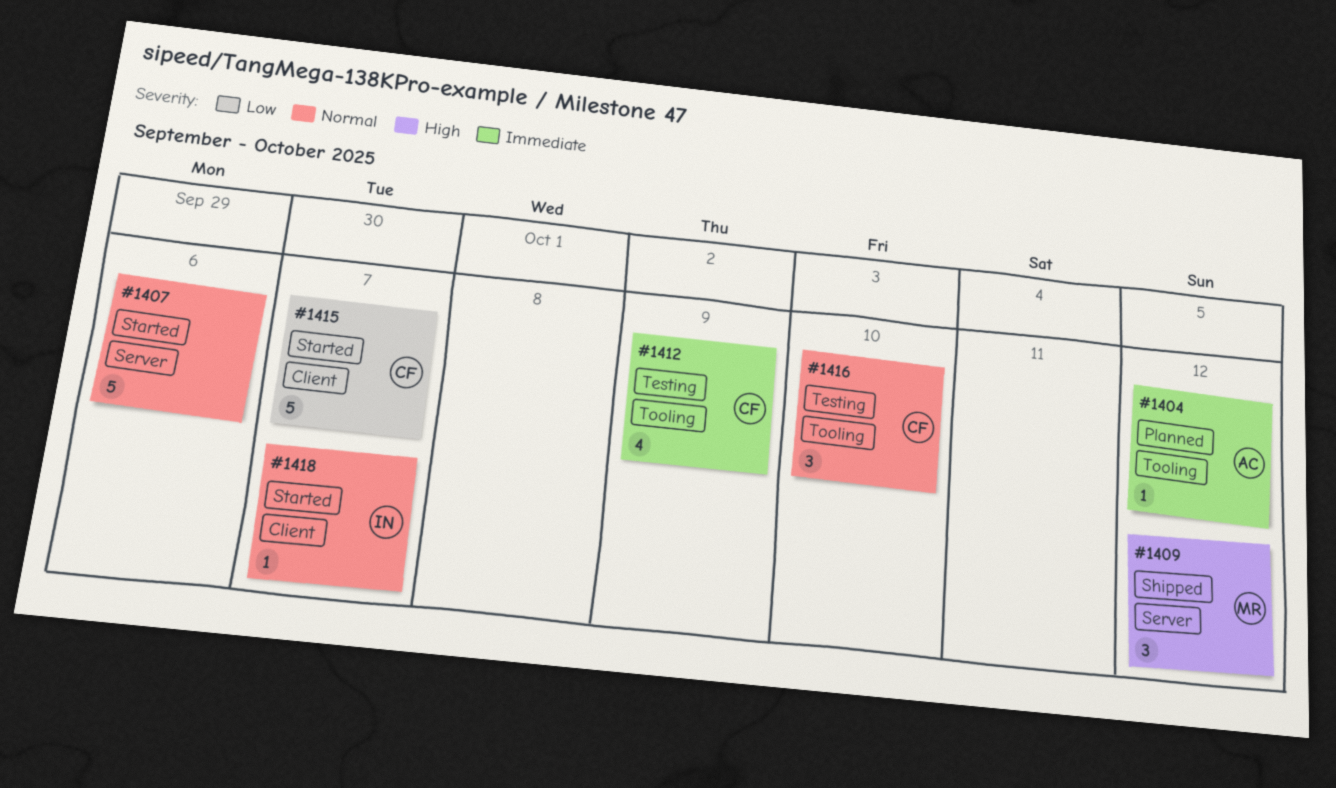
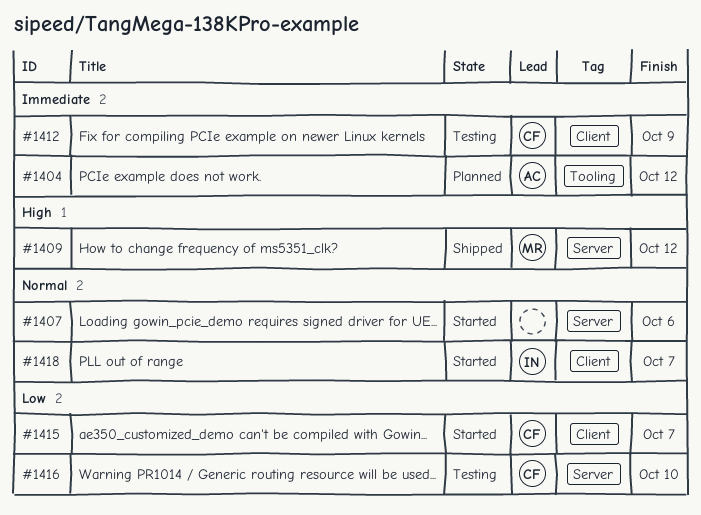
#1412, label: Tooling -> Client
#1416, priority: Normal -> Low
#1416, label: Tooling -> Server

